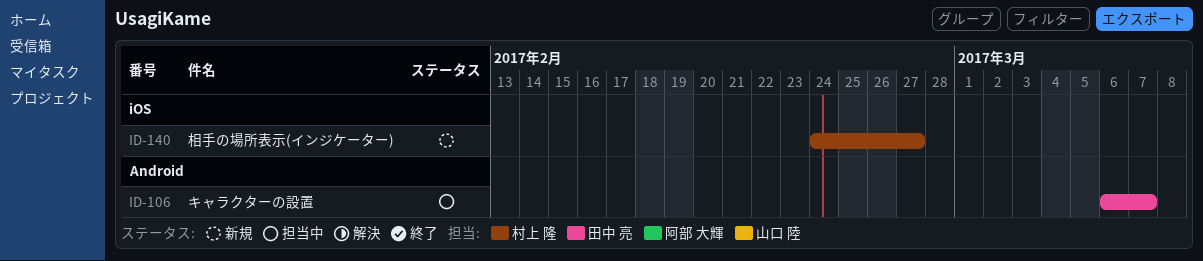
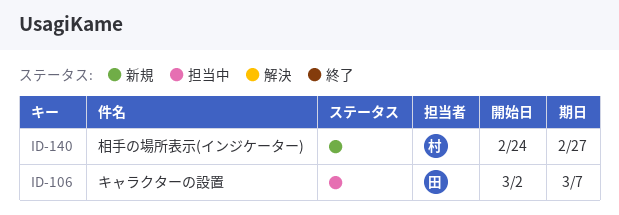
ID-106, start: Mar 6 -> Mar 2

